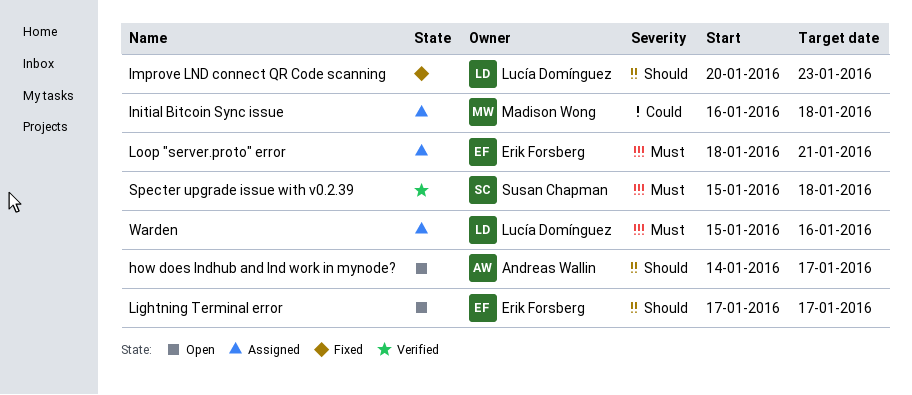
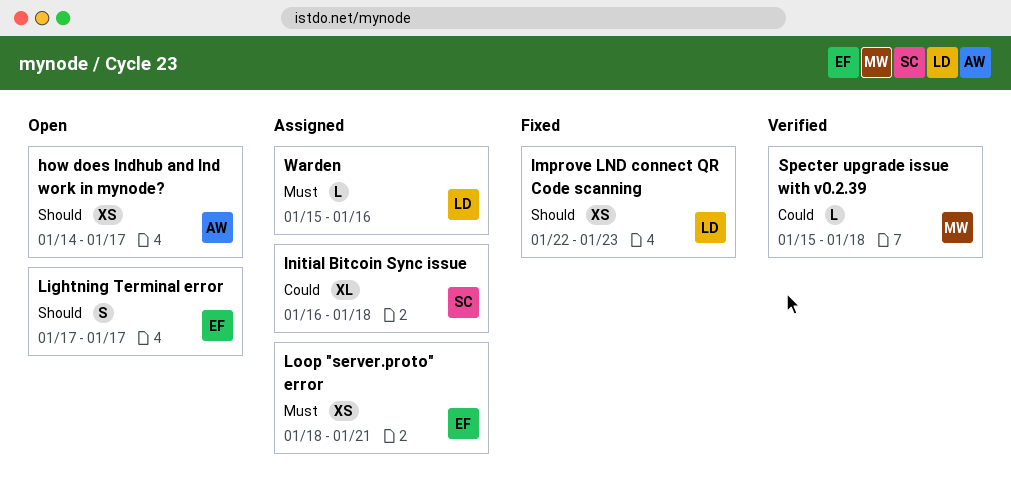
Improve LND connect QR Code scanning, start: Jan 20 -> Jan 22
Initial Bitcoin Sync issue, owner: Madison Wong -> Susan Chapman
Specter upgrade issue with v0.2.39, owner: Susan Chapman -> Madison Wong
Specter upgrade issue with v0.2.39, priority: Must -> Could

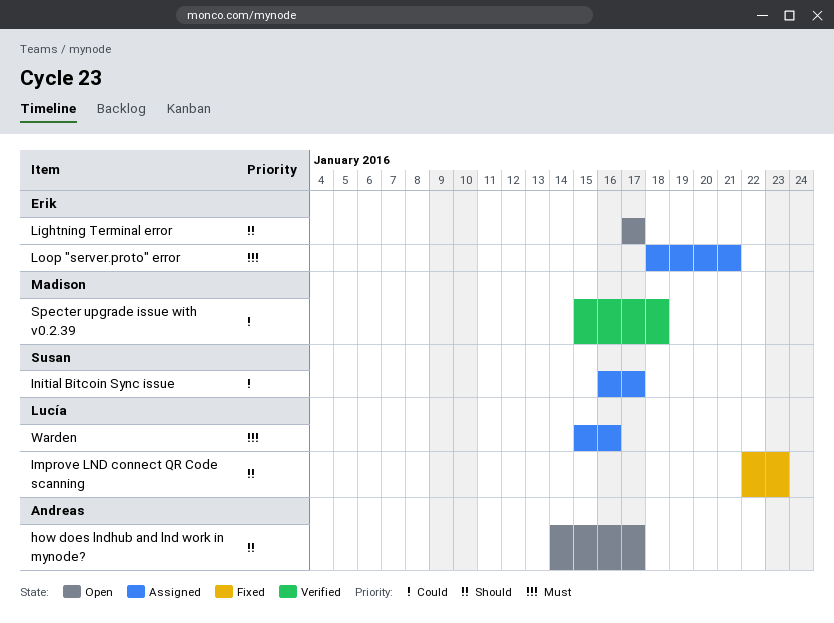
Initial Bitcoin Sync issue, due: Jan 18 -> Jan 17

